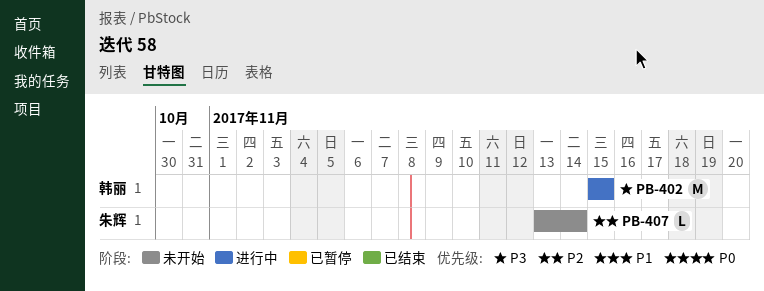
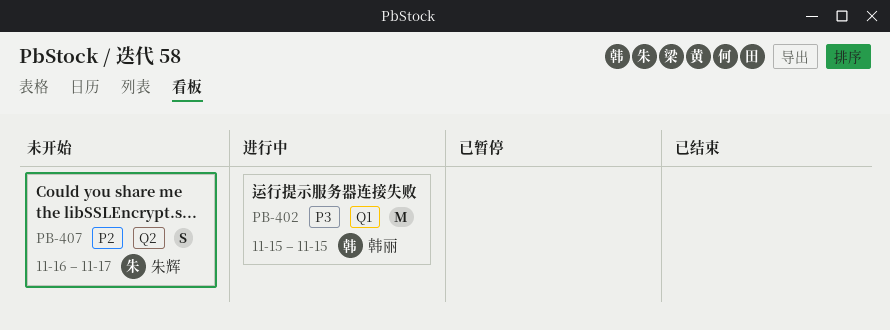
PB-407, estimate: L -> S
PB-407, start: Nov 13 -> Nov 16
PB-407, due: Nov 14 -> Nov 17

